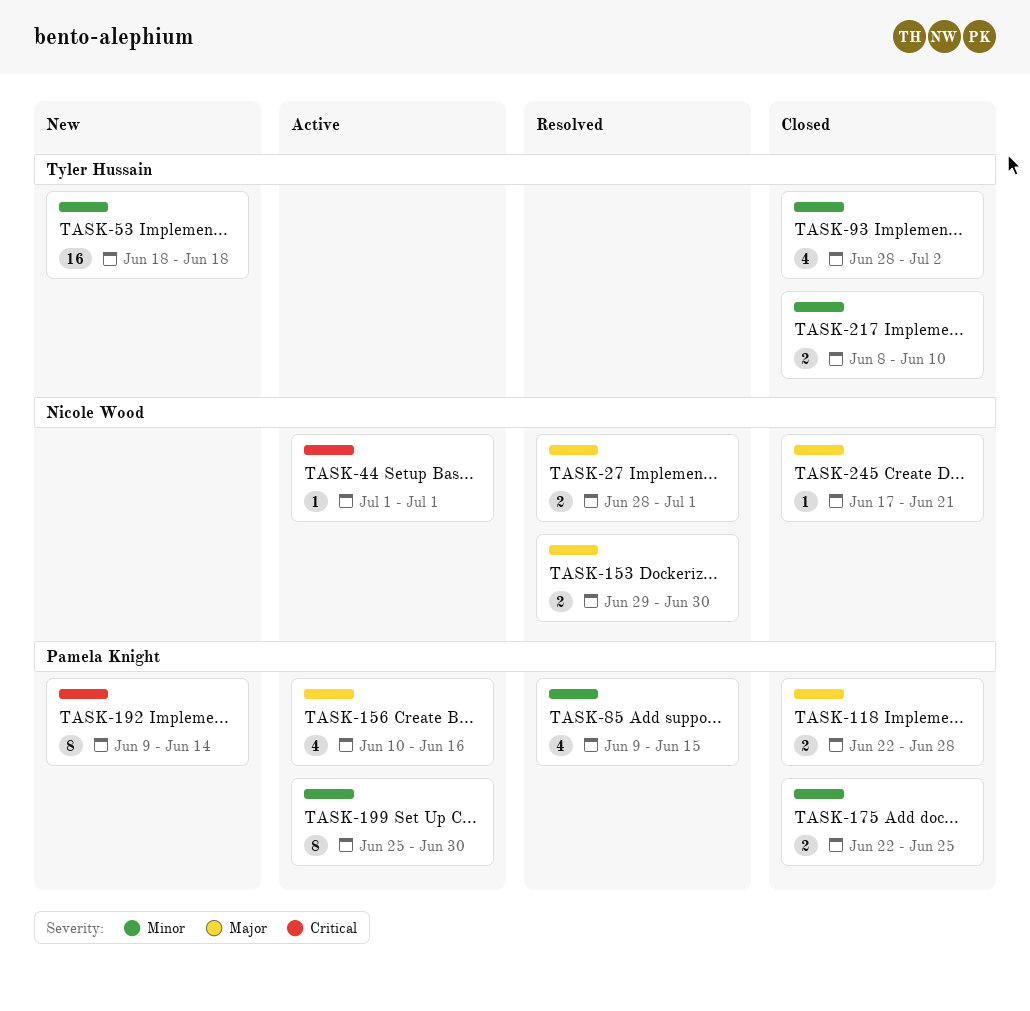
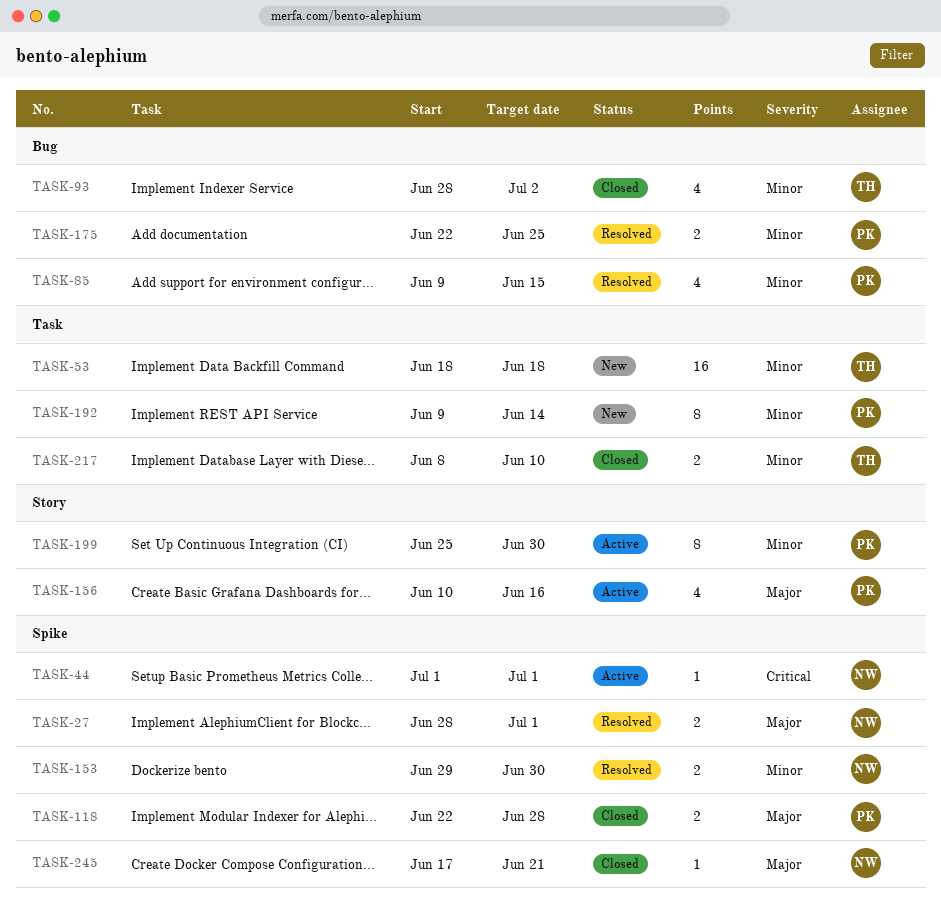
TASK-153, priority: Major -> Minor
TASK-175, status: Closed -> Resolved
TASK-192, priority: Critical -> Minor

